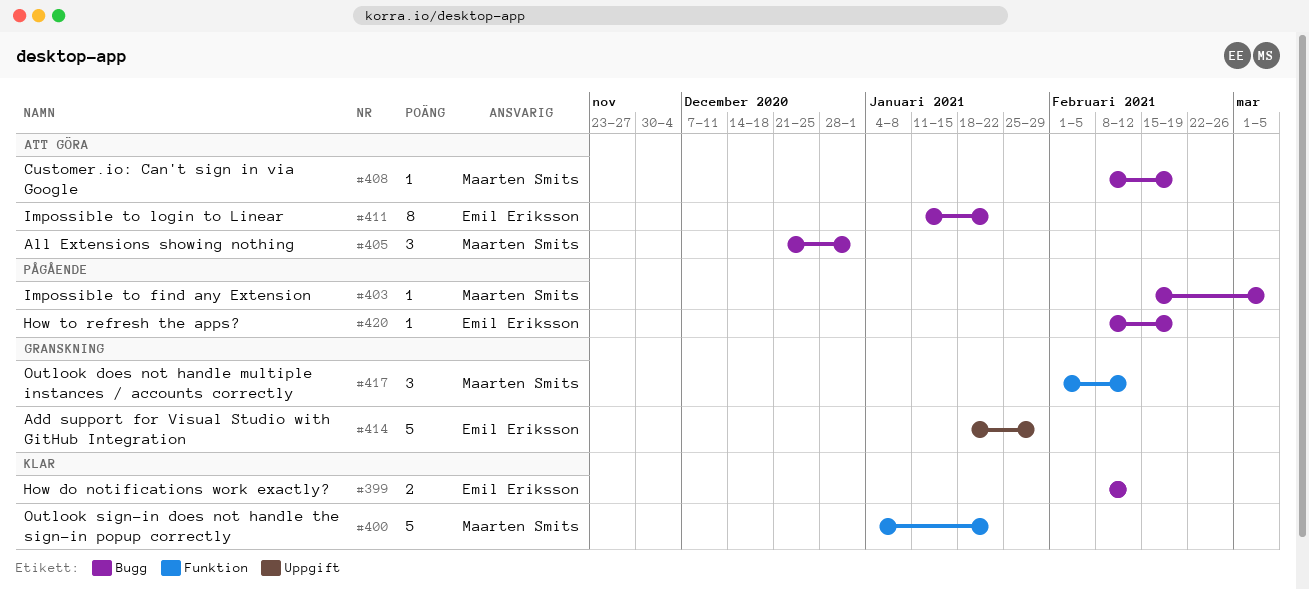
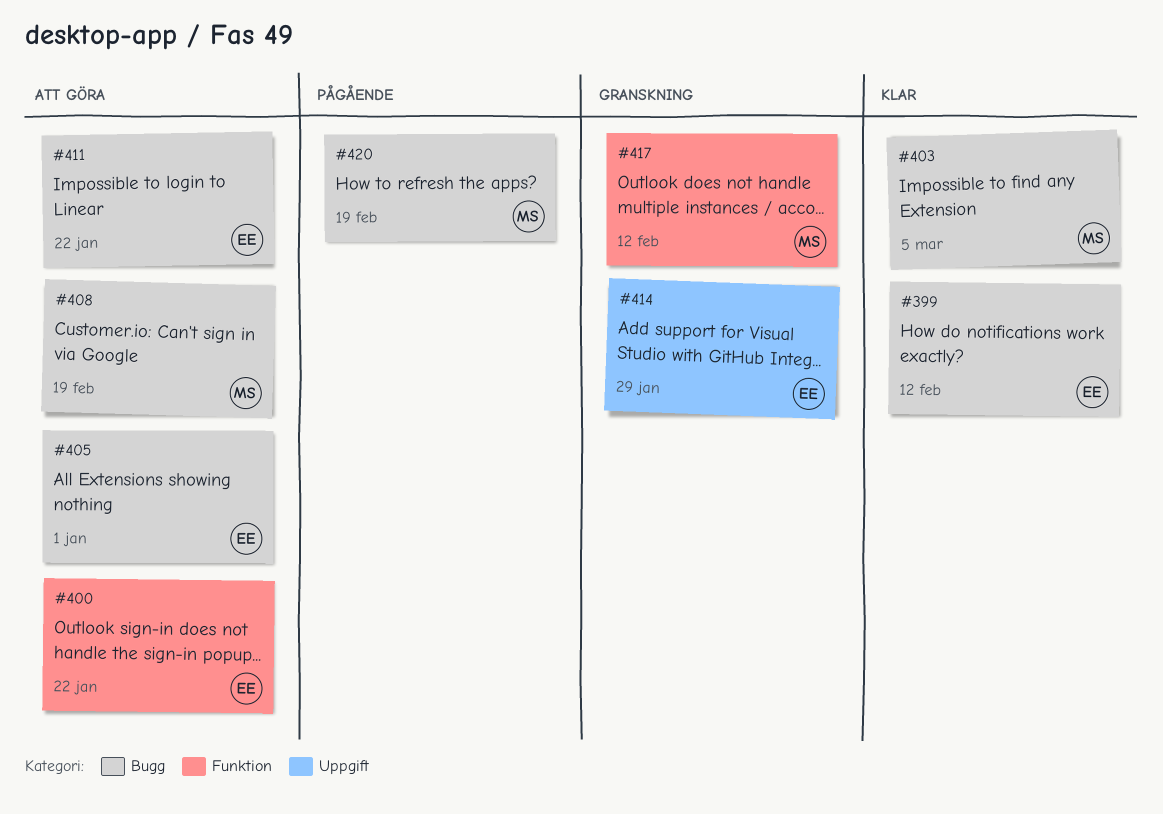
#400, status: Klar -> Att göra
#400, owner: Maarten Smits -> Emil Eriksson
#403, status: Pågående -> Klar
#405, owner: Maarten Smits -> Emil Eriksson
#420, owner: Emil Eriksson -> Maarten Smits

